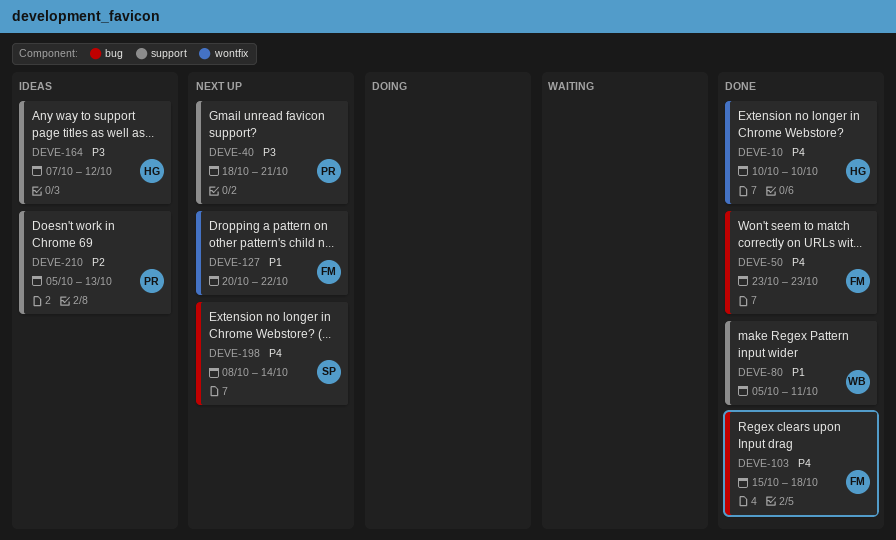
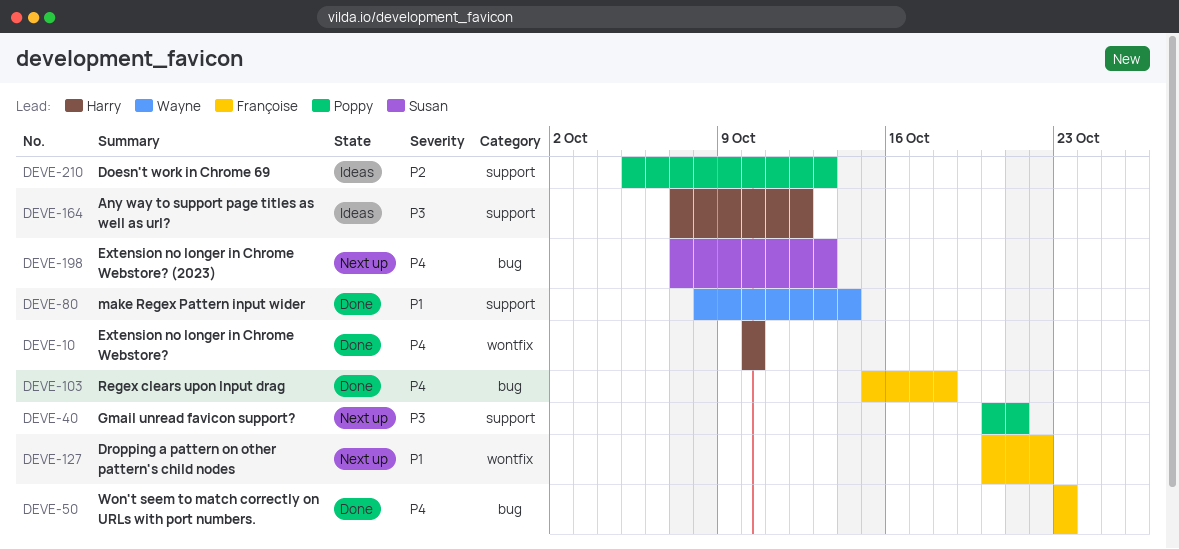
DEVE-40, start: Oct 18 -> Oct 20
DEVE-80, start: Oct 5 -> Oct 8
DEVE-80, due: Oct 11 -> Oct 14
DEVE-198, start: Oct 8 -> Oct 7
DEVE-198, due: Oct 14 -> Oct 13

